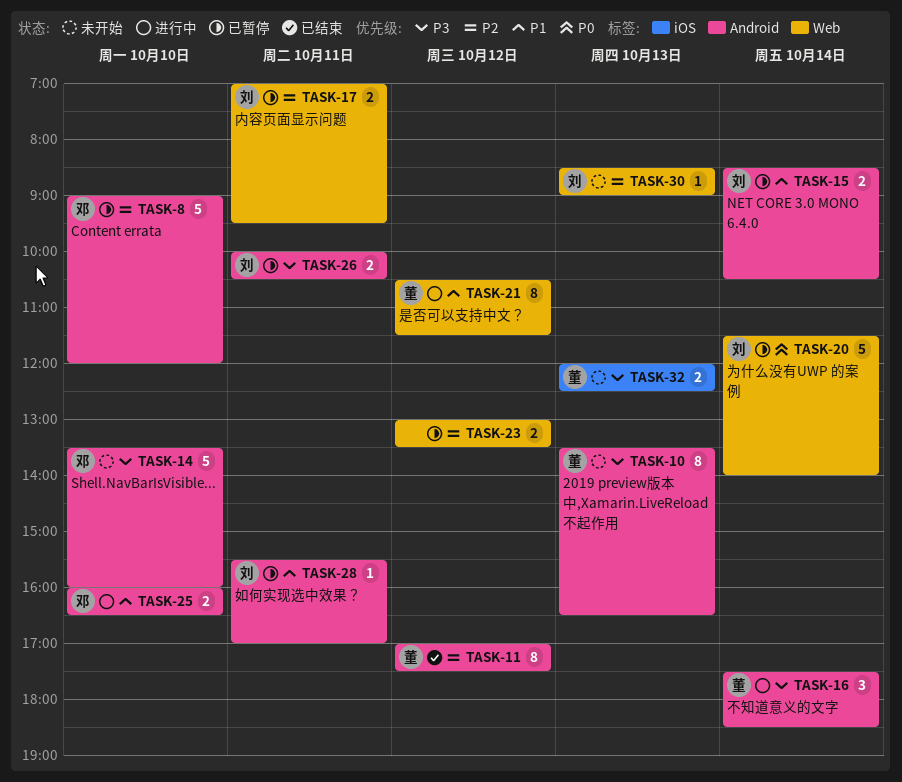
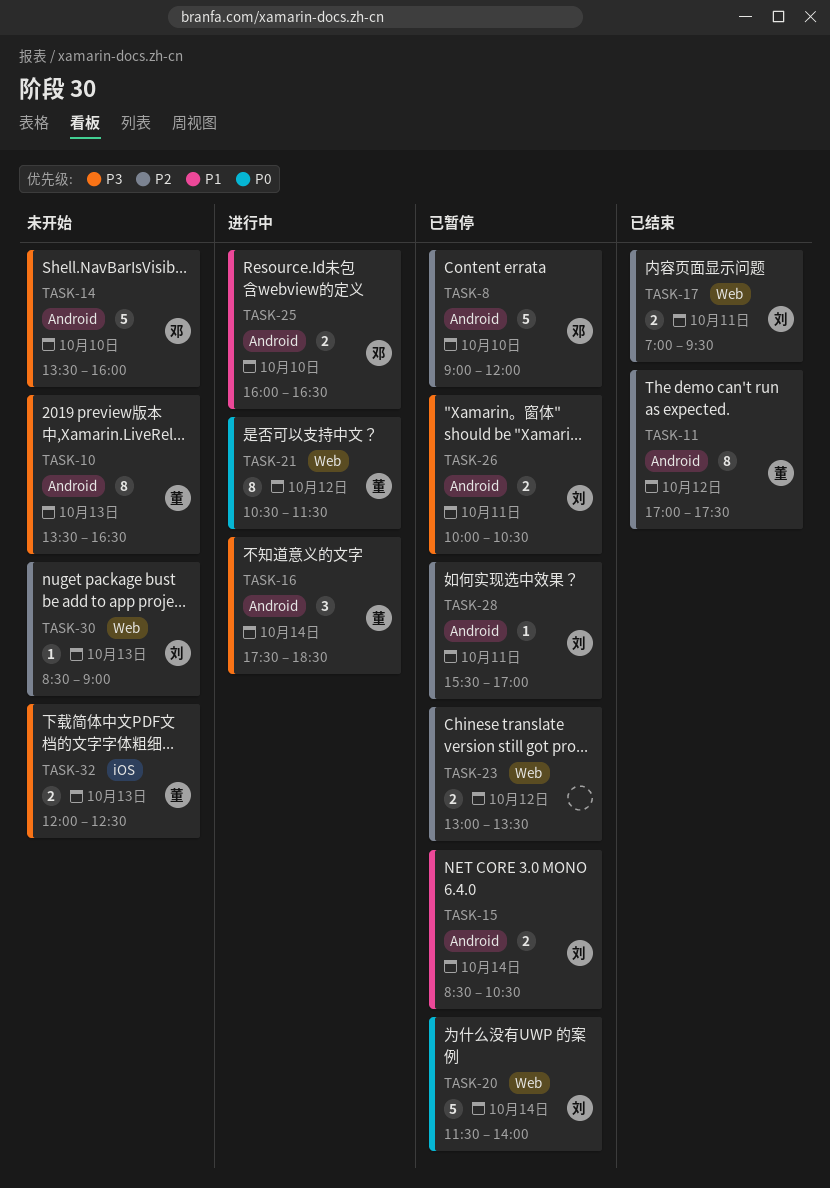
TASK-17, status: 已暂停 -> 已结束
TASK-21, priority: P1 -> P0
TASK-28, priority: P1 -> P2

